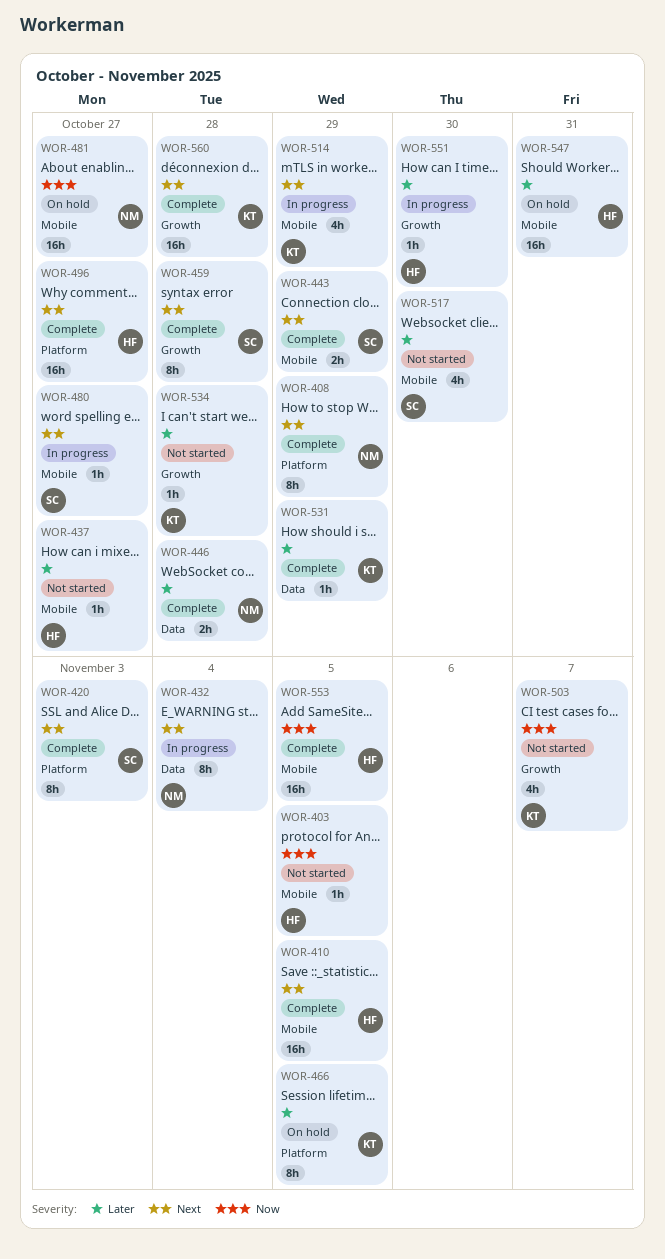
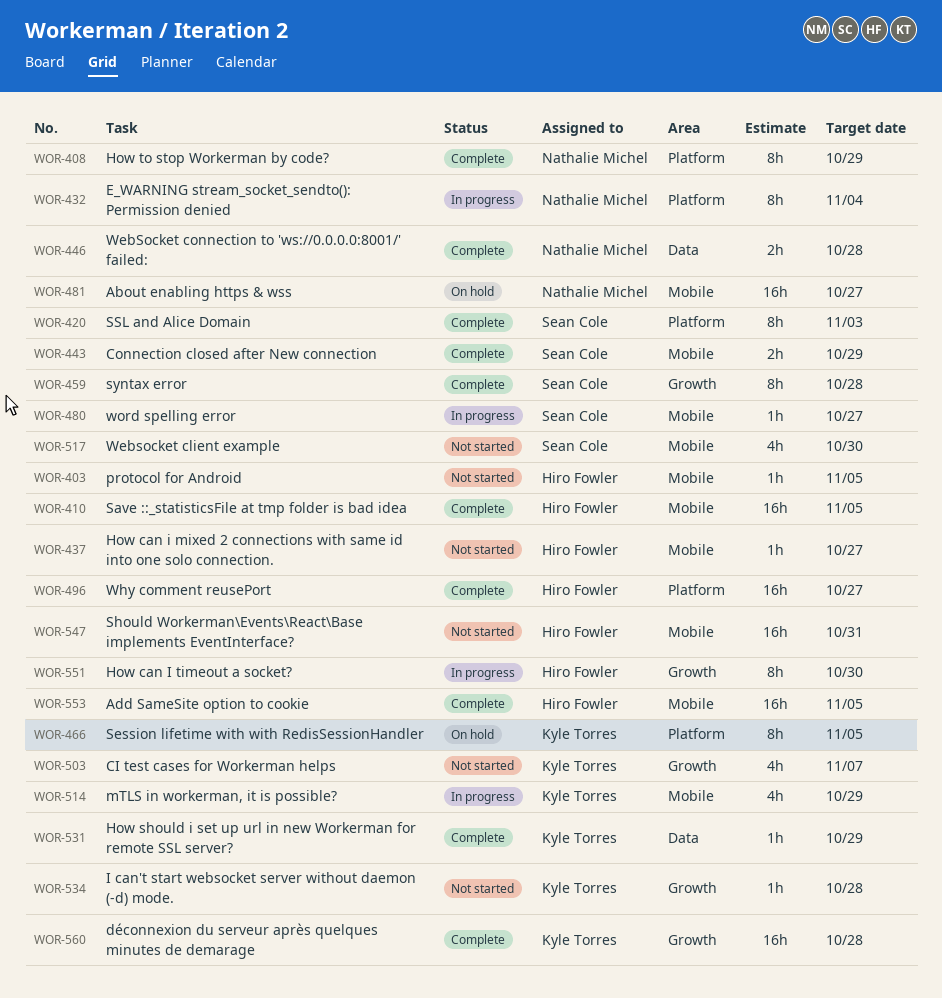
WOR-432, label: Data -> Platform
WOR-547, status: On hold -> Not started
WOR-551, estimate: 1h -> 8h

